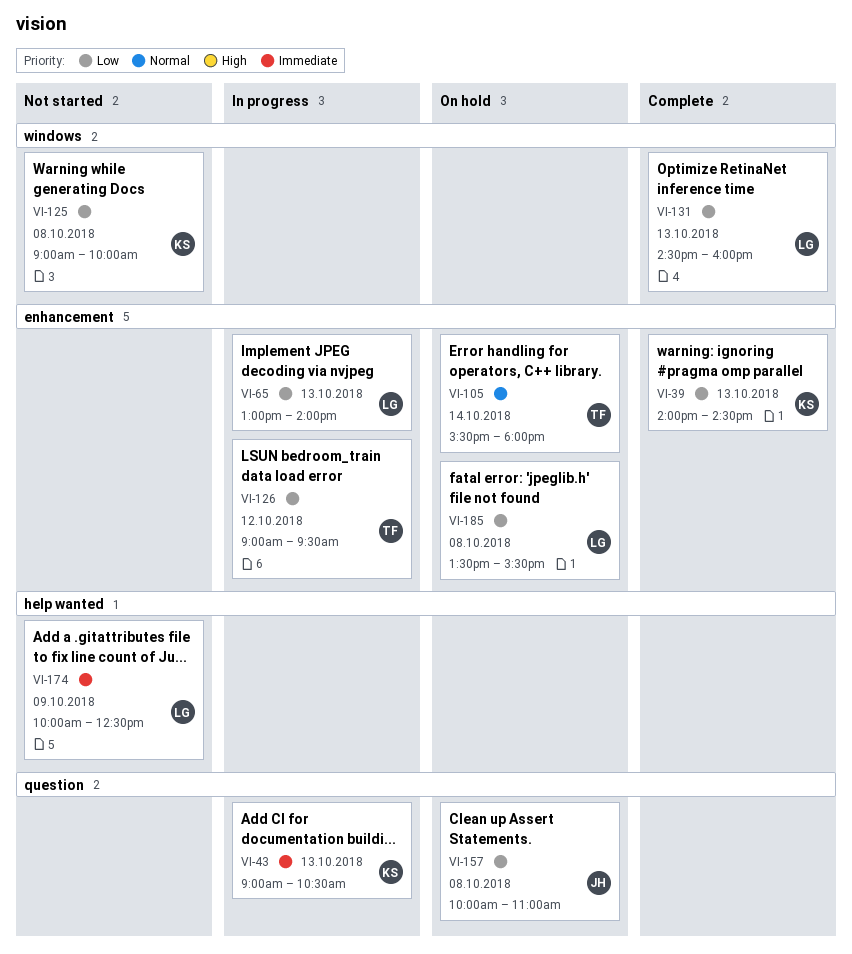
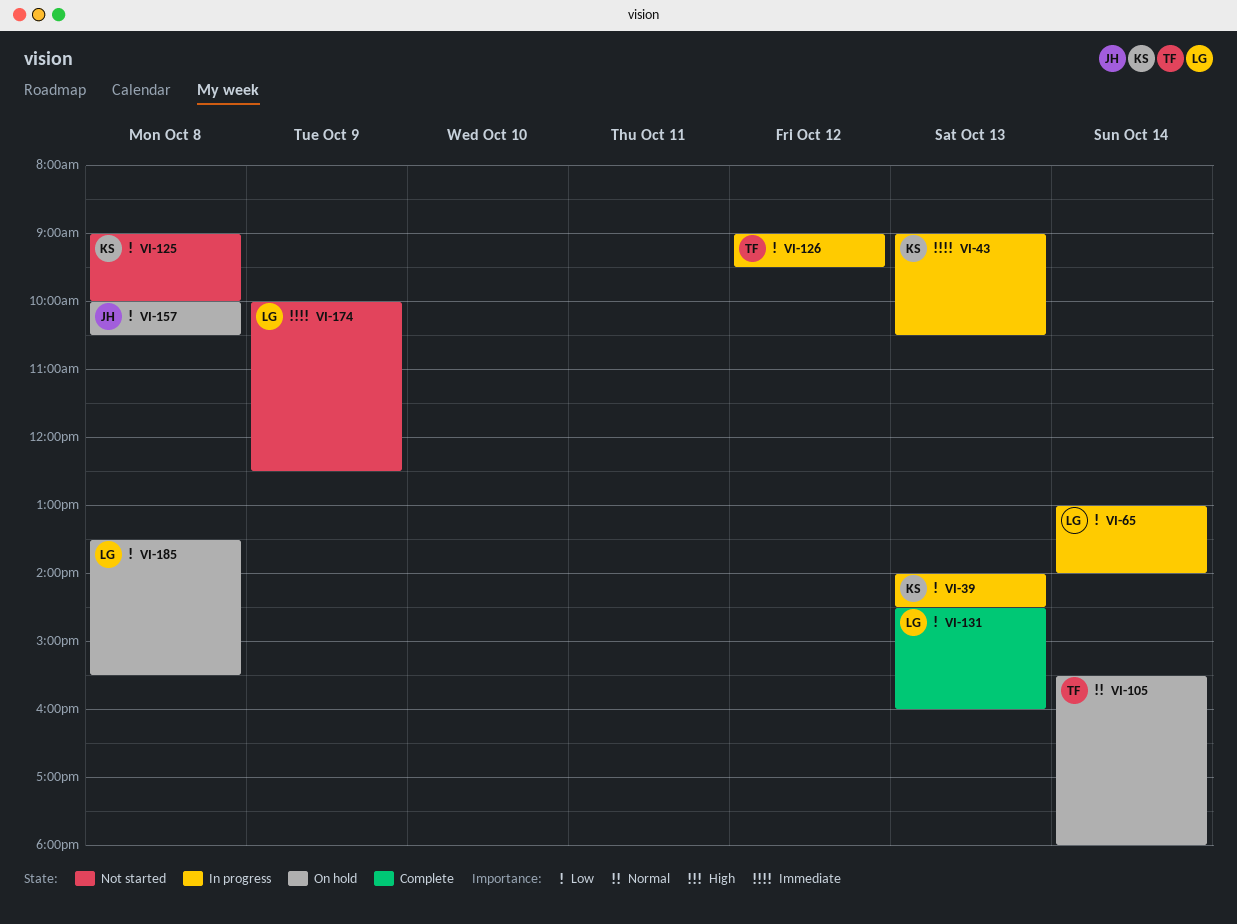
VI-39, status: Complete -> In progress
VI-65, day: Oct 13 -> Oct 14
VI-157, ends: 11:00 -> 10:30

